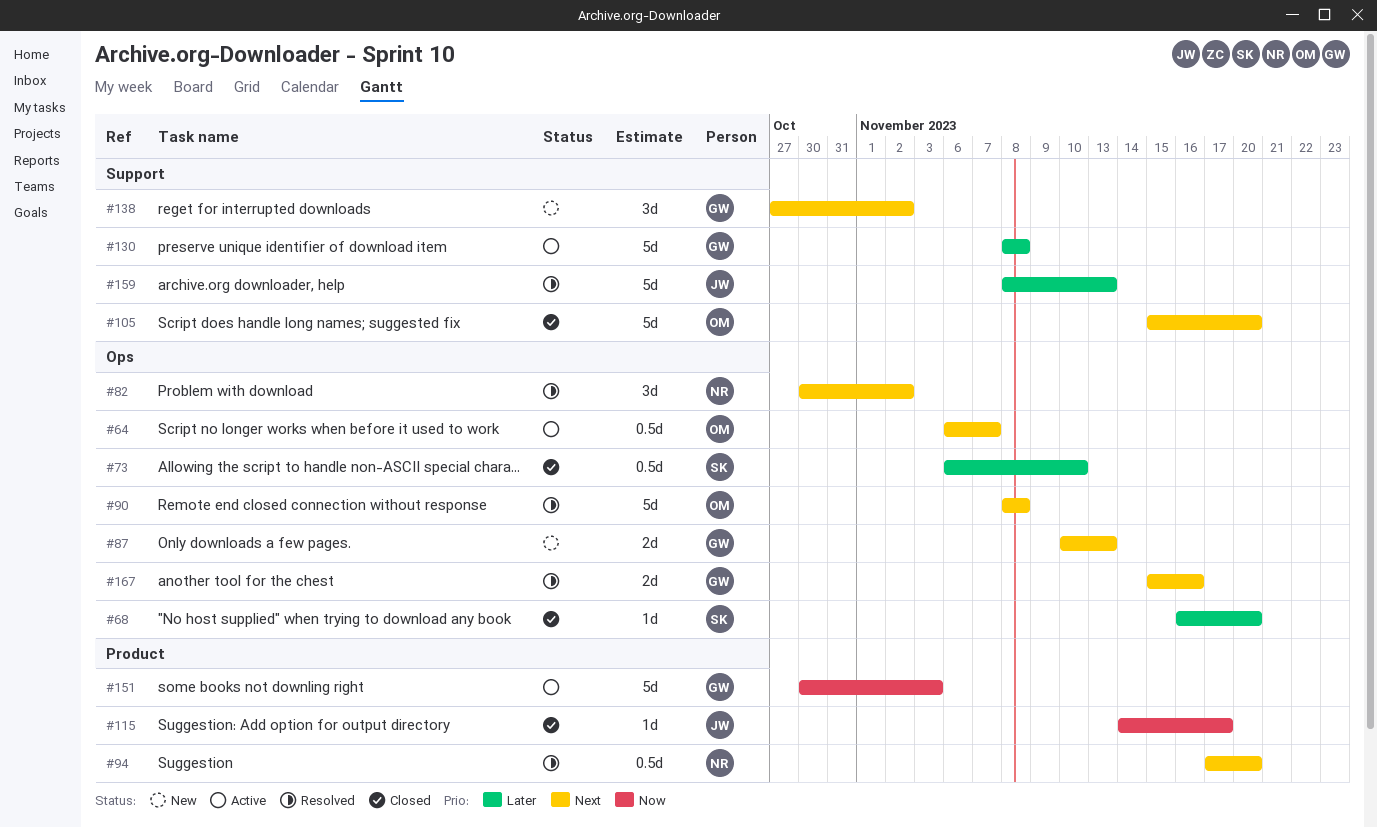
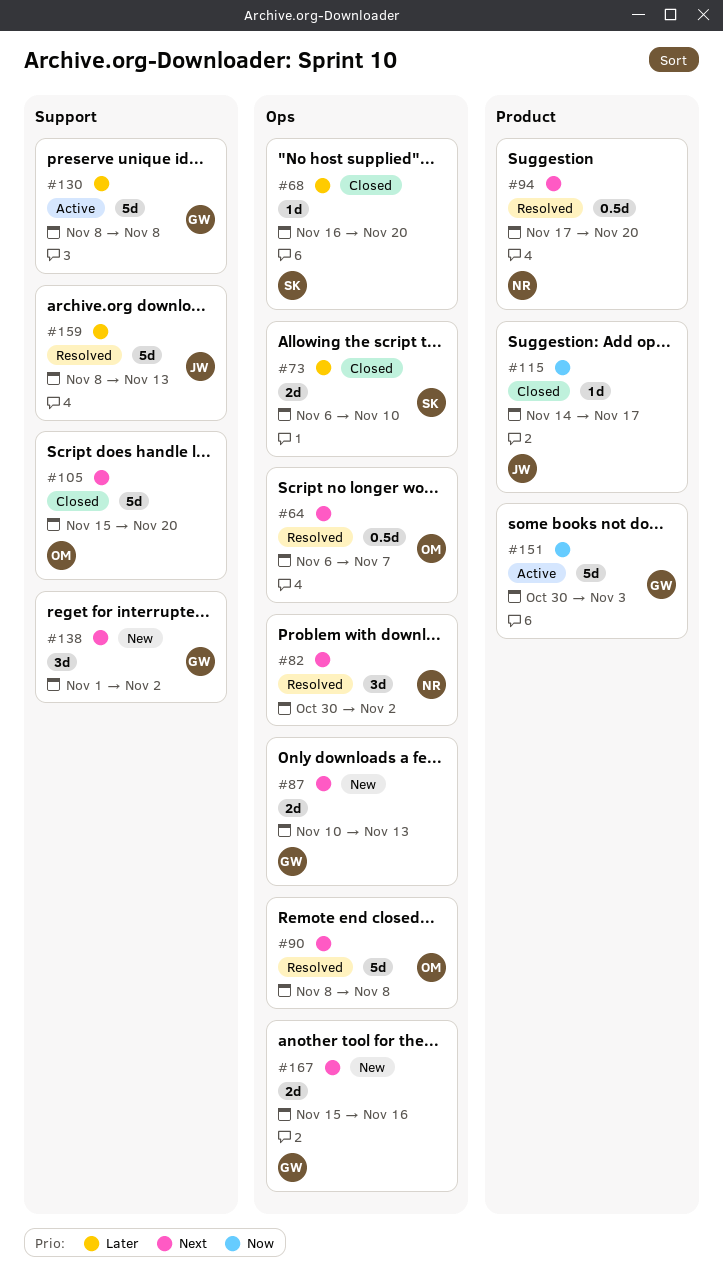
#64, status: Active -> Resolved
#73, estimate: 0.5d -> 2d
#138, start: Oct 27 -> Nov 1
#167, status: Resolved -> New

